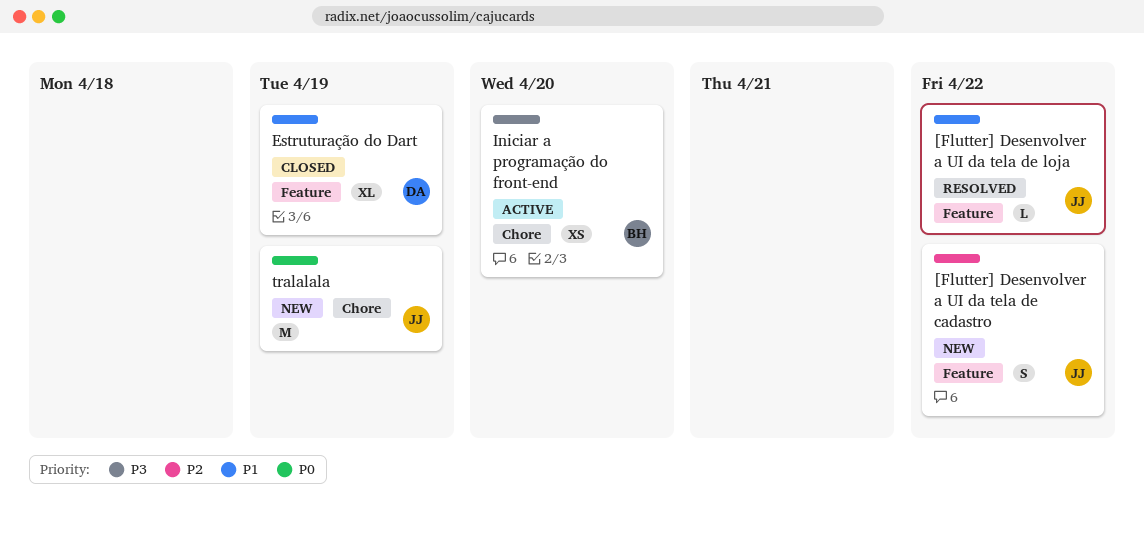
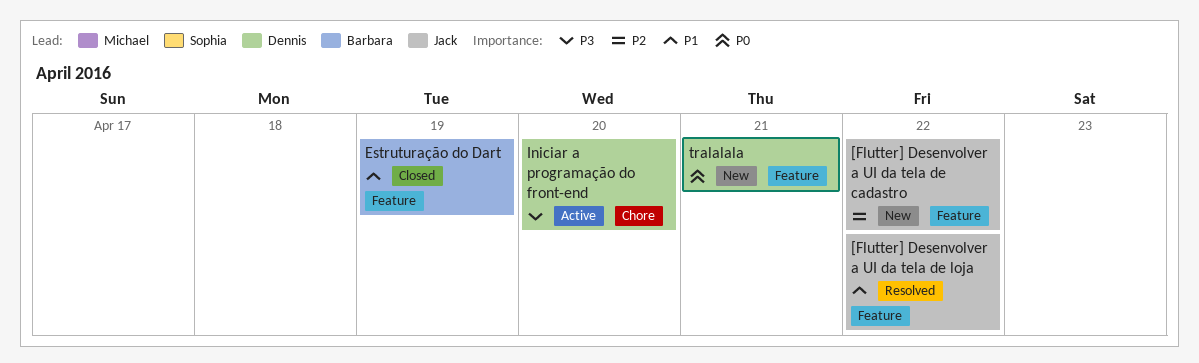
Estruturação do Dart, owner: Dennis -> Barbara
Iniciar a programação do front-end, owner: Barbara -> Dennis
tralalala, owner: Jack -> Dennis
tralalala, label: Chore -> Feature
tralalala, due: Apr 19 -> Apr 21

